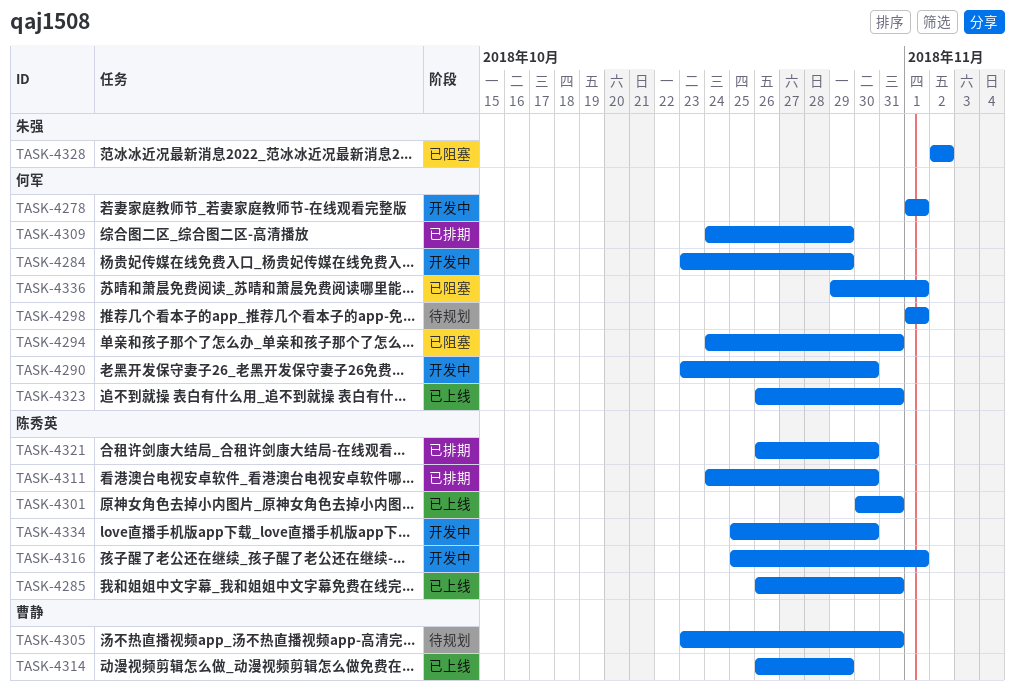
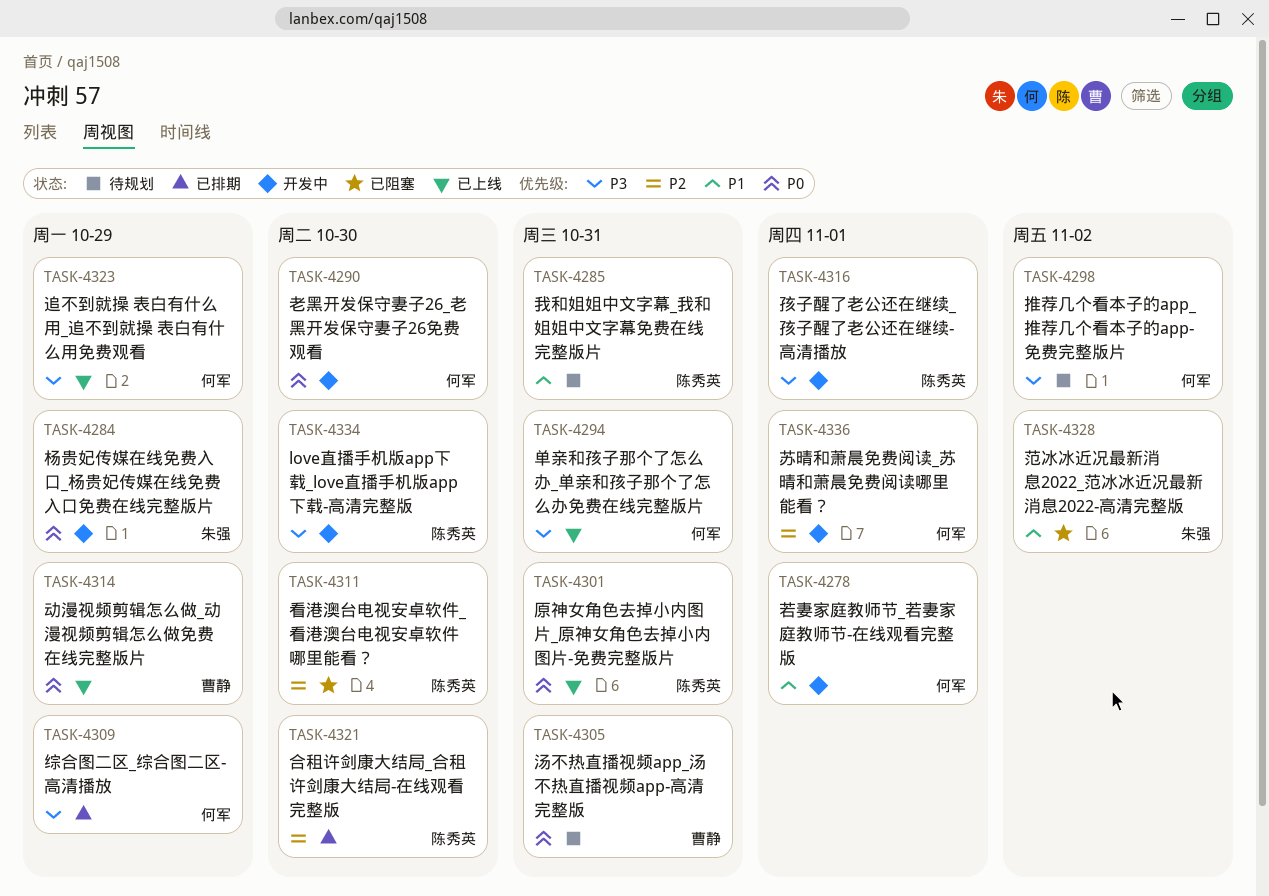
TASK-4284, owner: 何军 -> 朱强
TASK-4285, status: 已上线 -> 待规划
TASK-4294, status: 已阻塞 -> 已上线
TASK-4298, due: Nov 1 -> Nov 2
TASK-4311, status: 已排期 -> 已阻塞
TASK-4323, due: Oct 31 -> Oct 29
TASK-4336, status: 已阻塞 -> 开发中

